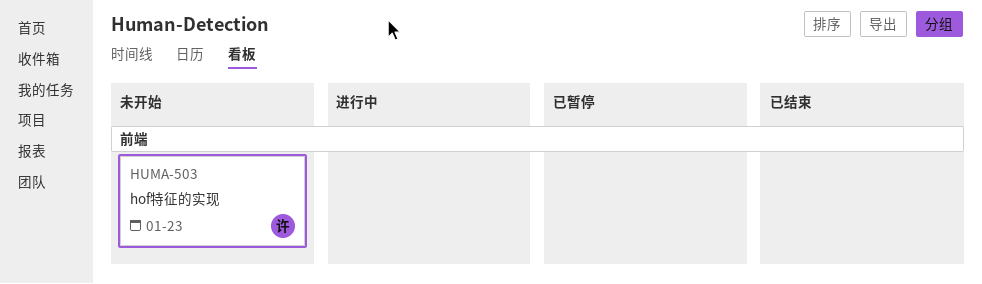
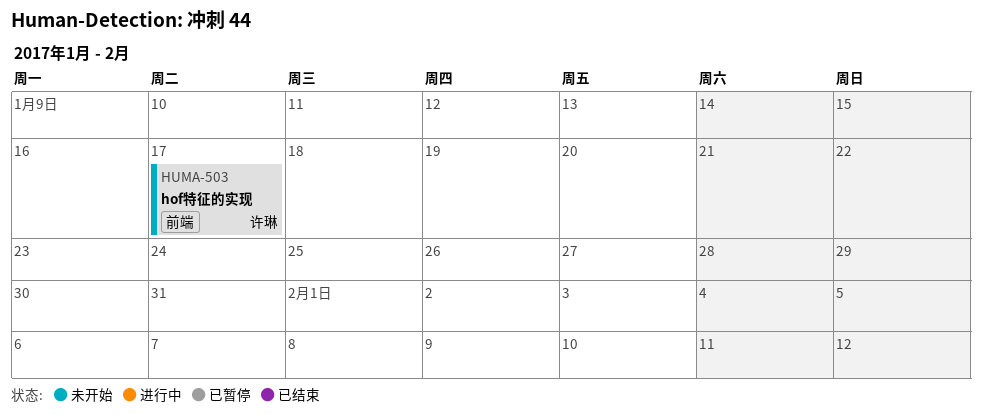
HUMA-503, due: Jan 23 -> Jan 17

